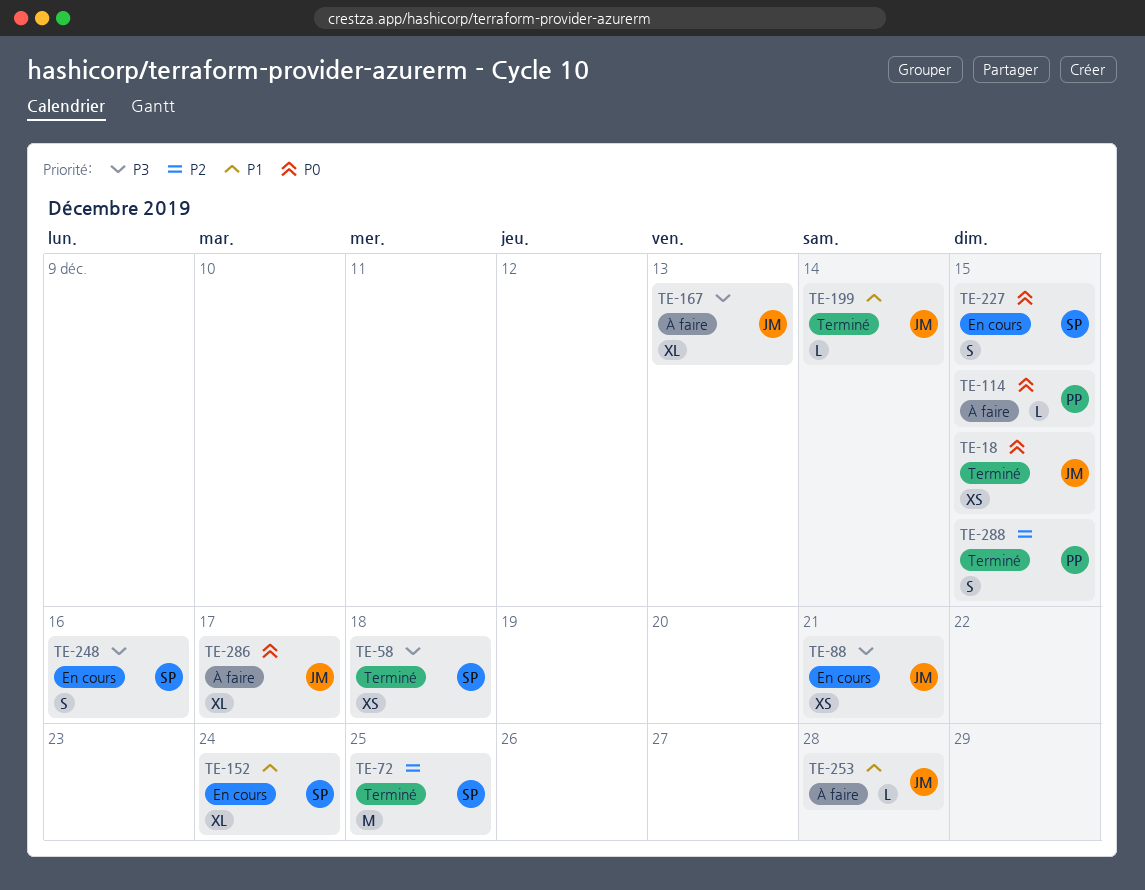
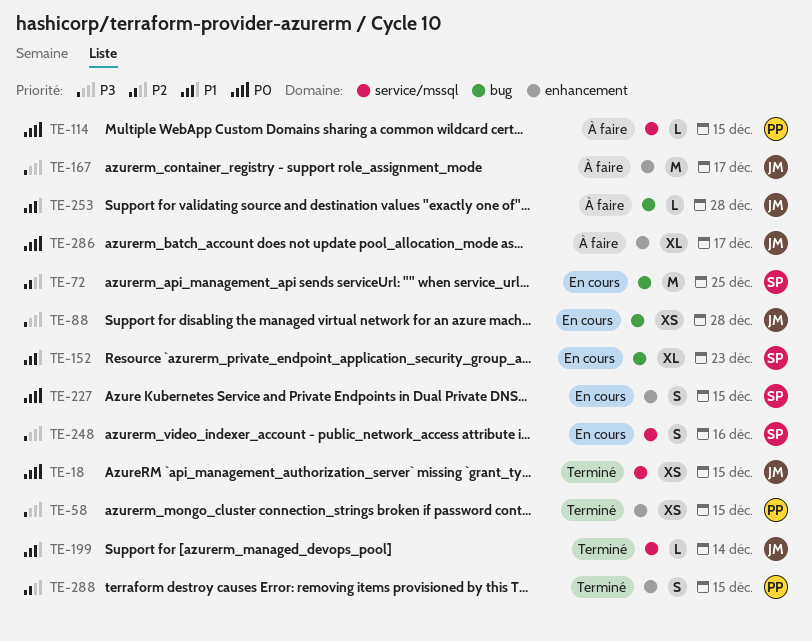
TE-58, owner: SP -> PP
TE-58, due: Dec 18 -> Dec 15
TE-72, status: Terminé -> En cours
TE-88, due: Dec 21 -> Dec 28
TE-152, due: Dec 24 -> Dec 23
TE-167, estimate: XL -> M
TE-167, due: Dec 13 -> Dec 17

